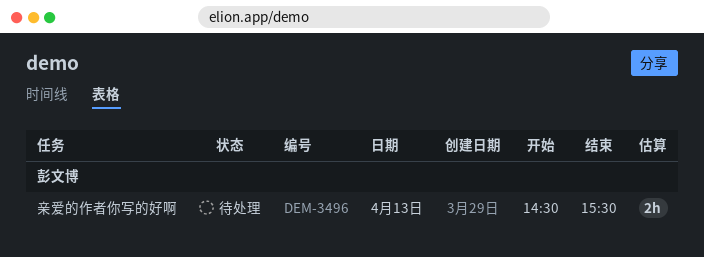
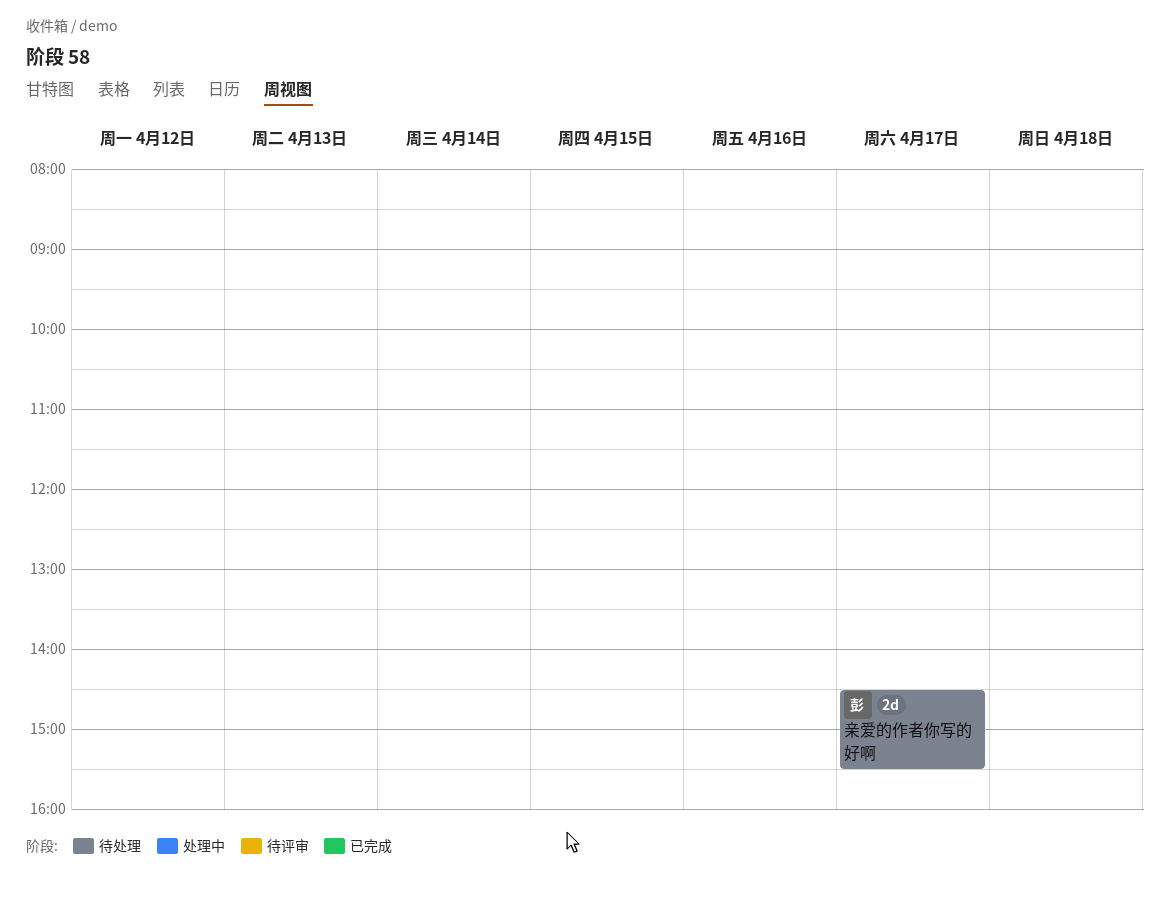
亲爱的作者你写的好啊, estimate: 2h -> 2d
亲爱的作者你写的好啊, day: Apr 13 -> Apr 17

